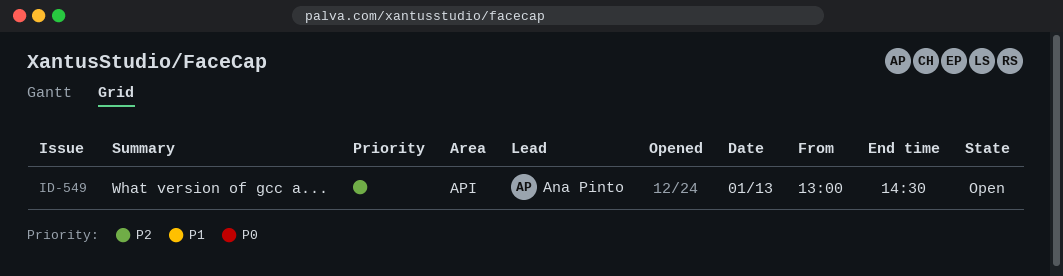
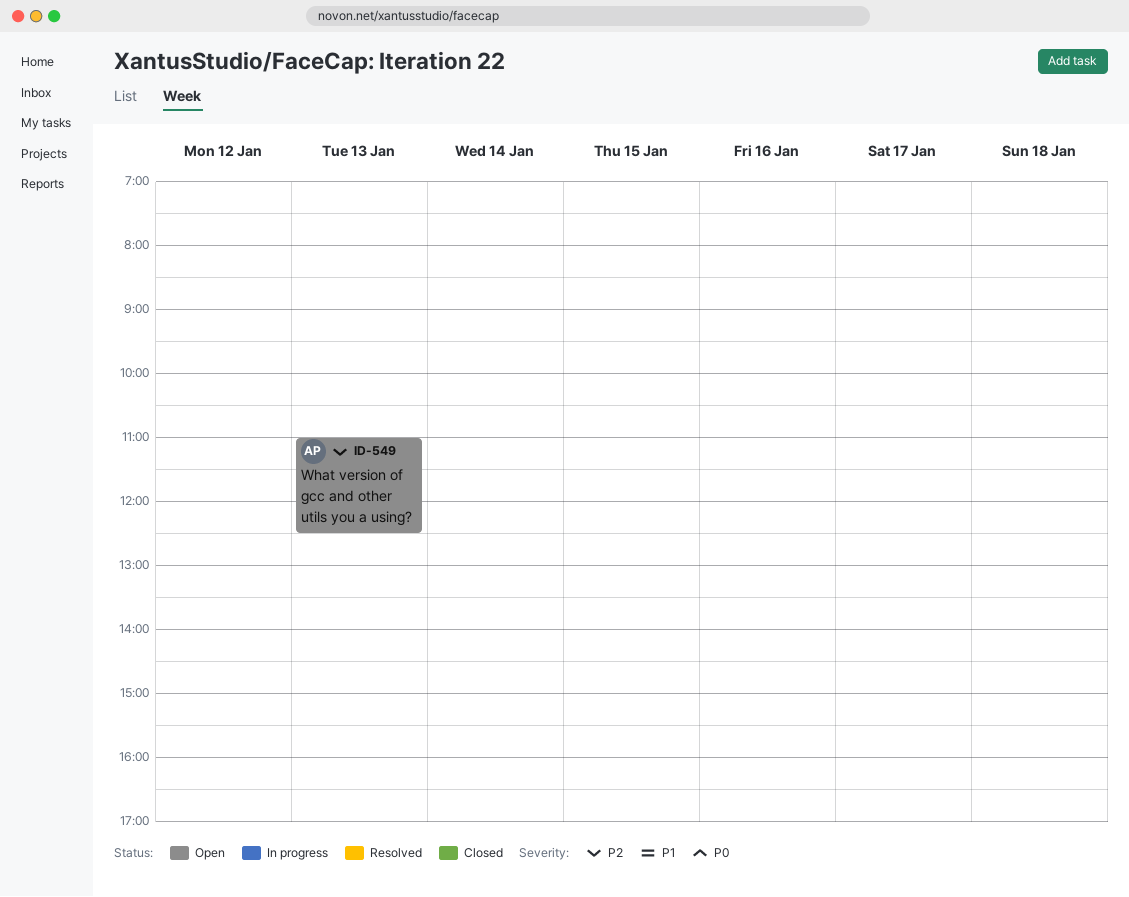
ID-549, begins: 13:00 -> 11:00
ID-549, ends: 14:30 -> 12:30

